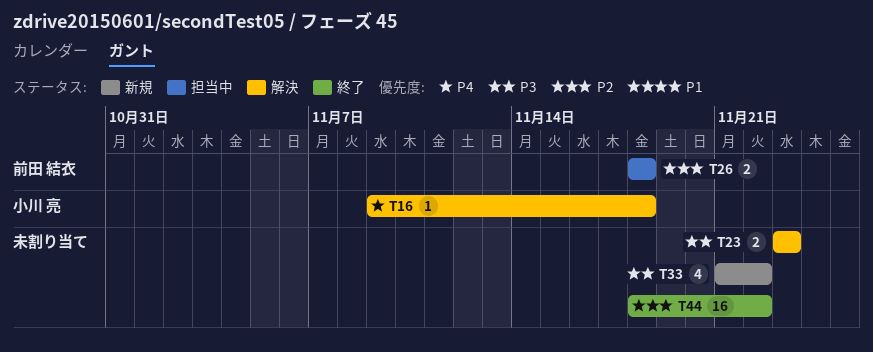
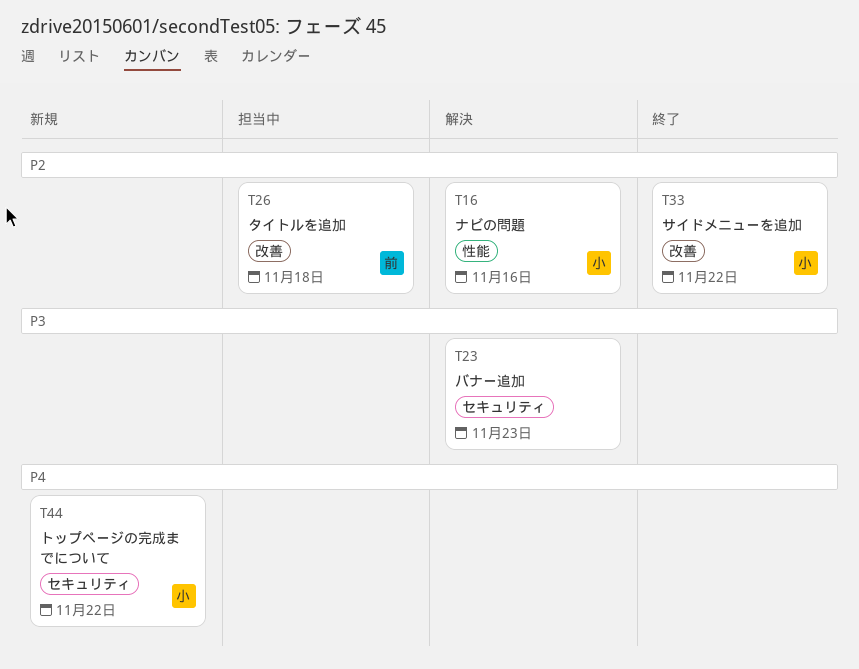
T16, priority: P4 -> P2
T16, due: Nov 18 -> Nov 16
T33, status: 新規 -> 終了
T33, owner: none -> 小川 亮
T33, priority: P3 -> P2
T44, status: 終了 -> 新規
T44, owner: none -> 小川 亮
T44, priority: P2 -> P4

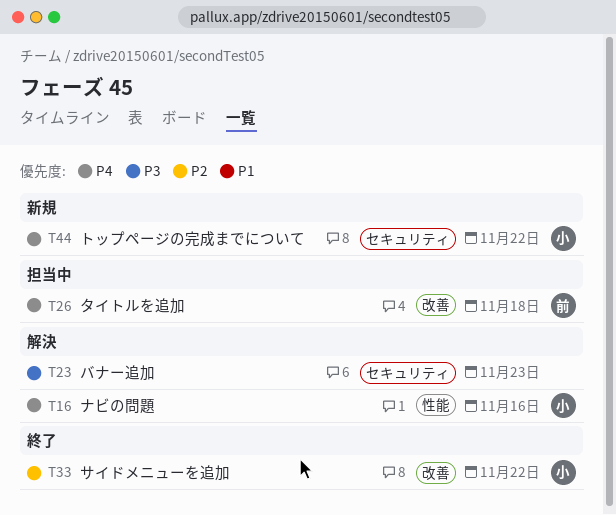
T16, priority: P2 -> P4
T26, priority: P2 -> P4

